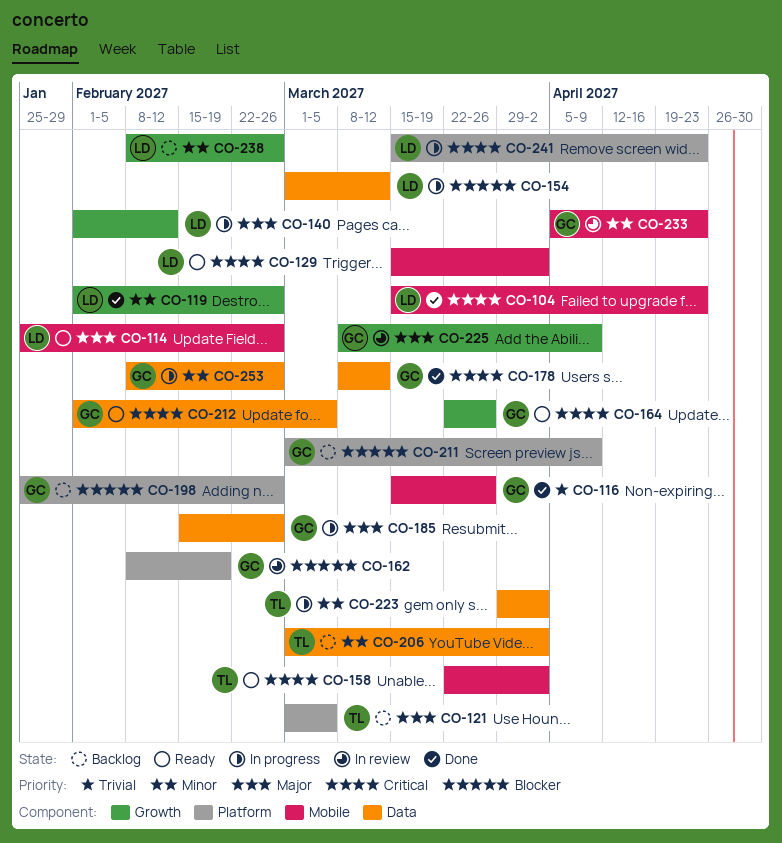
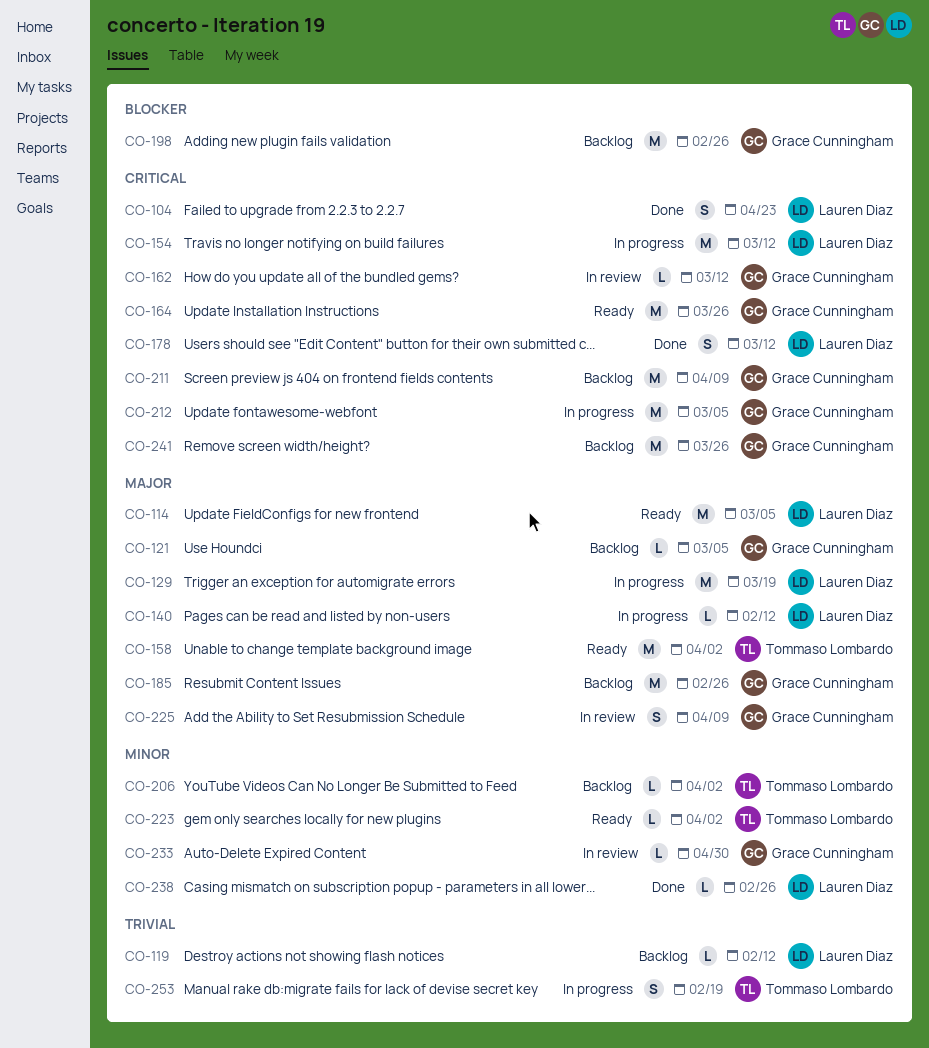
CO-114, due: Feb 26 -> Mar 5
CO-116: present -> none
CO-119, status: Done -> Backlog
CO-119, priority: Minor -> Trivial
CO-119, due: Feb 26 -> Feb 12
CO-121, owner: Tommaso Lombardo -> Grace Cunningham
CO-129, status: Ready -> In progress
CO-129, priority: Critical -> Major
CO-129, due: Apr 2 -> Mar 19
CO-154, priority: Blocker -> Critical
CO-158, priority: Critical -> Major
CO-162, priority: Blocker -> Critical
CO-162, due: Feb 19 -> Mar 12
CO-178, owner: Grace Cunningham -> Lauren Diaz
CO-185, status: In progress -> Backlog
CO-211, priority: Blocker -> Critical
CO-212, status: Ready -> In progress
CO-223, status: In progress -> Ready
CO-233, due: Apr 23 -> Apr 30
CO-238, status: Backlog -> Done
CO-241, status: In progress -> Backlog
CO-241, owner: Lauren Diaz -> Grace Cunningham
CO-241, due: Apr 23 -> Mar 26
CO-253, owner: Grace Cunningham -> Tommaso Lombardo
CO-253, priority: Minor -> Trivial
CO-253, due: Feb 26 -> Feb 19

